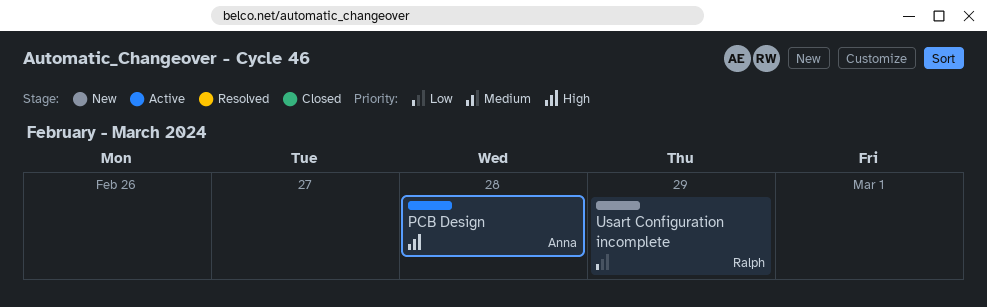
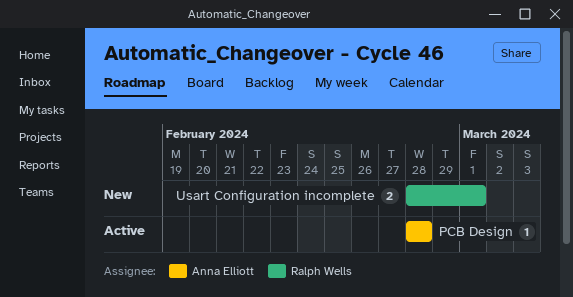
Usart Configuration incomplete, due: Feb 29 -> Mar 1

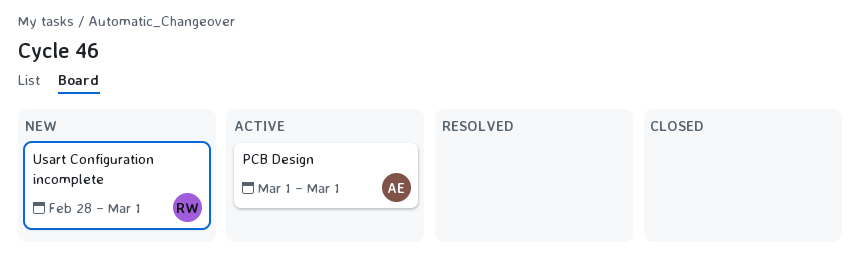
PCB Design, start: Feb 28 -> Mar 1
PCB Design, due: Feb 28 -> Mar 1

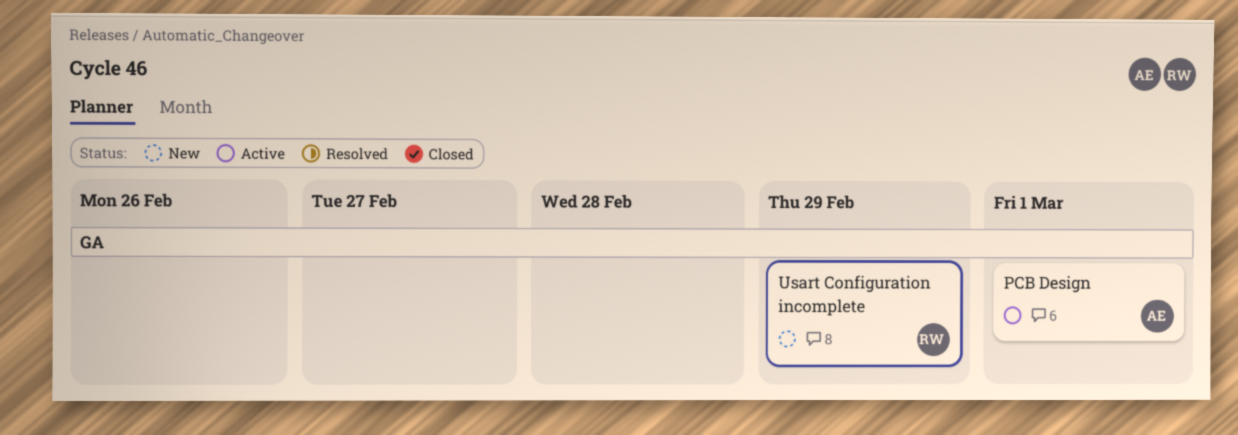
Usart Configuration incomplete, due: Mar 1 -> Feb 29

